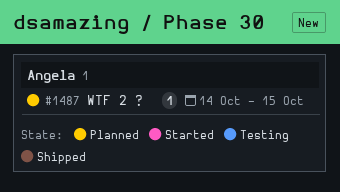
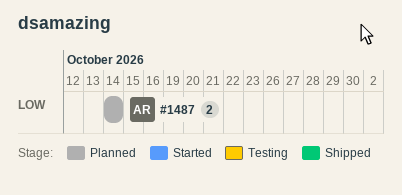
#1487, estimate: 1 -> 2
#1487, due: Oct 15 -> Oct 14

